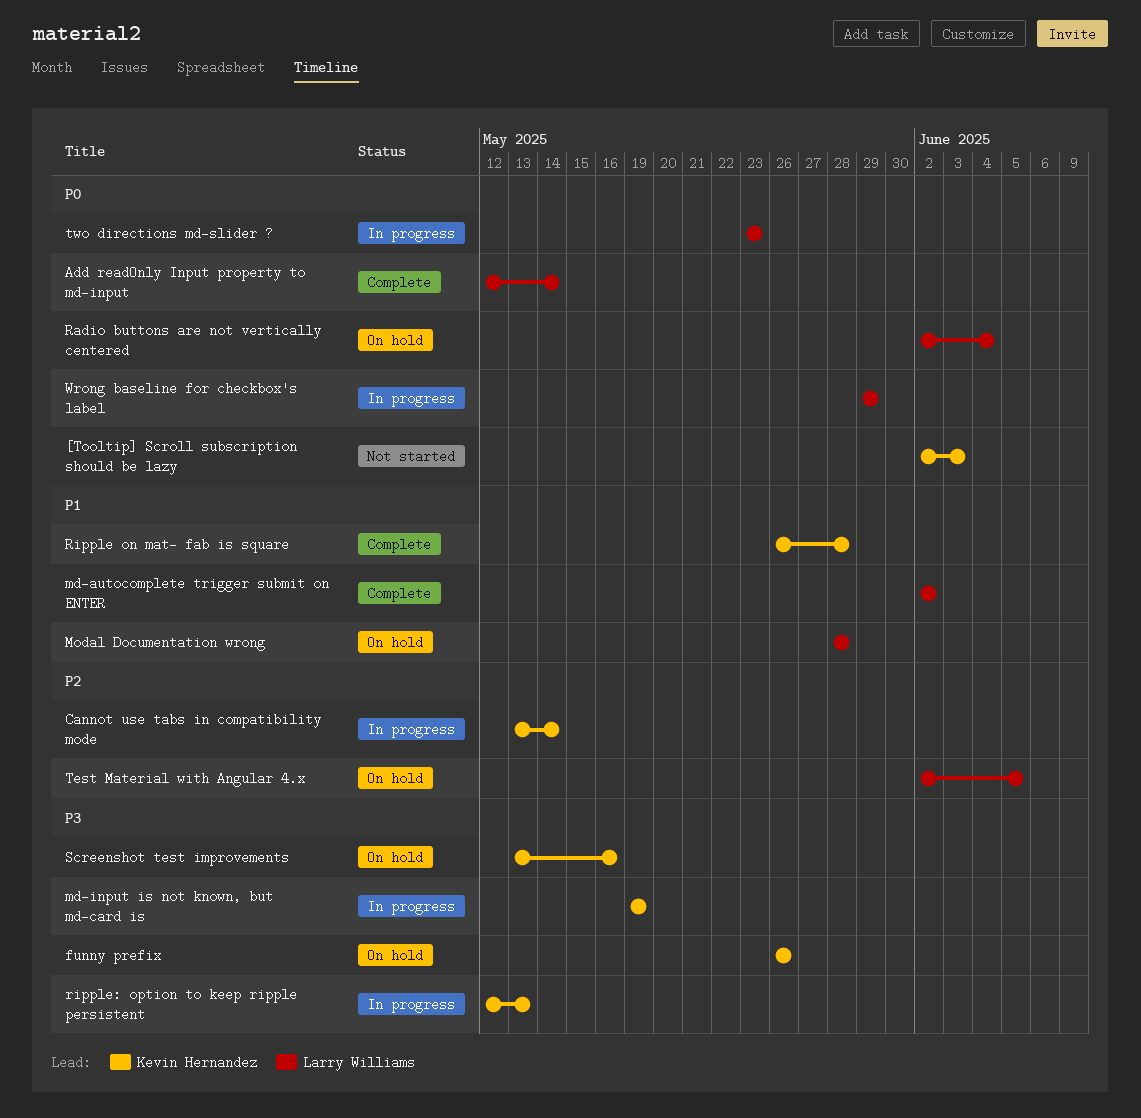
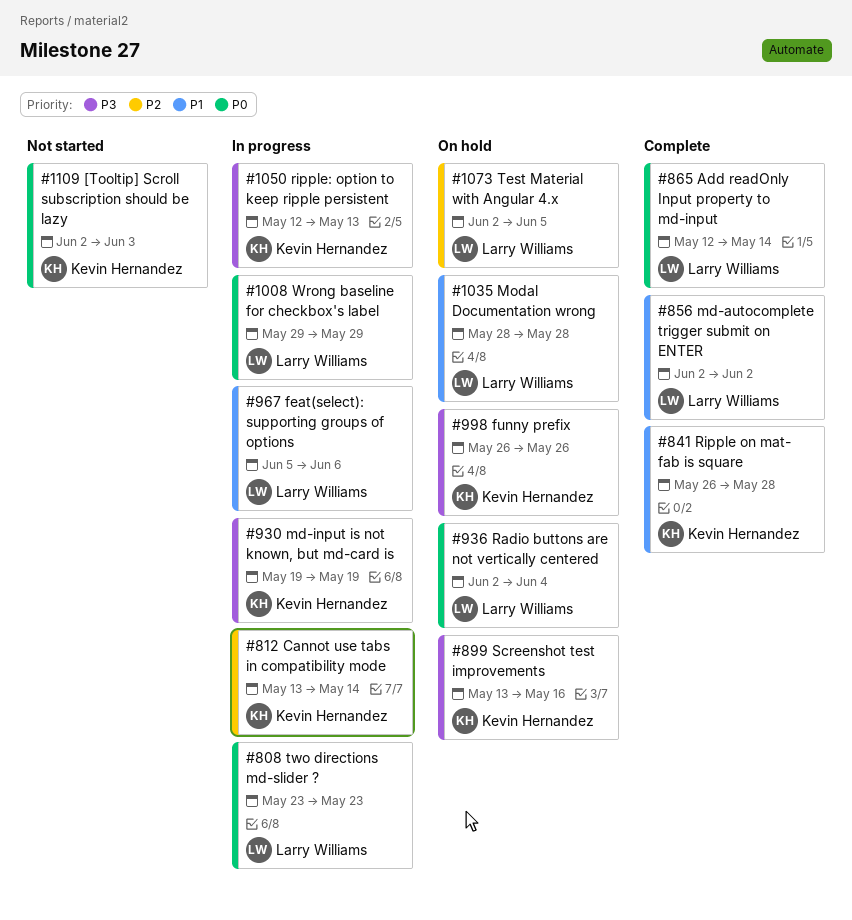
feat(select): supporting groups of options: none -> present

